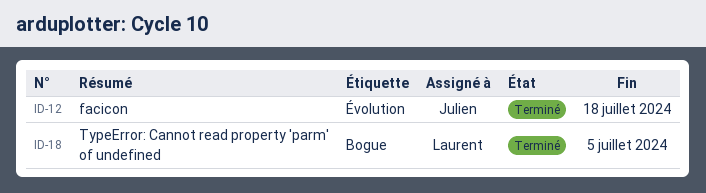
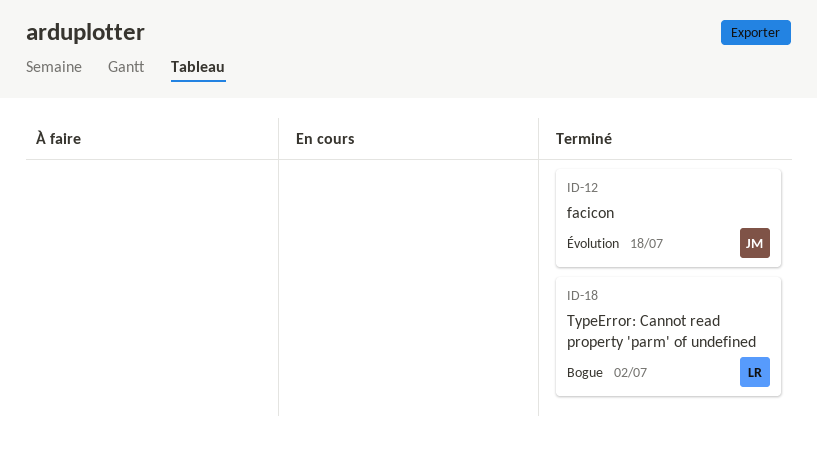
ID-18, due: Jul 5 -> Jul 2

